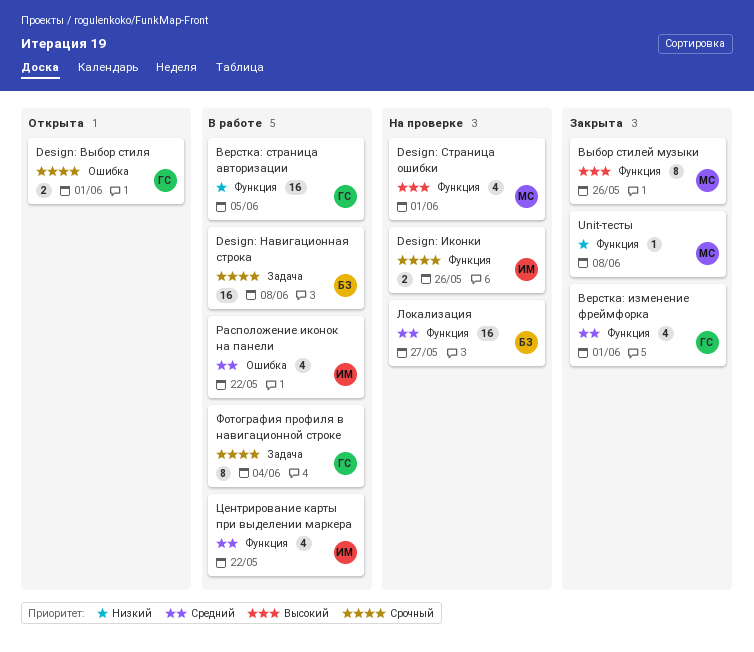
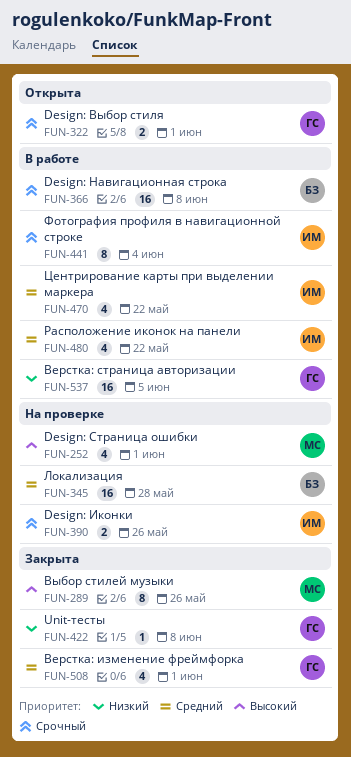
Unit-тесты, owner: МС -> ГС
Локализация, due: May 27 -> May 28
Фотография профиля в навигационной строке, owner: ГС -> ИМ

